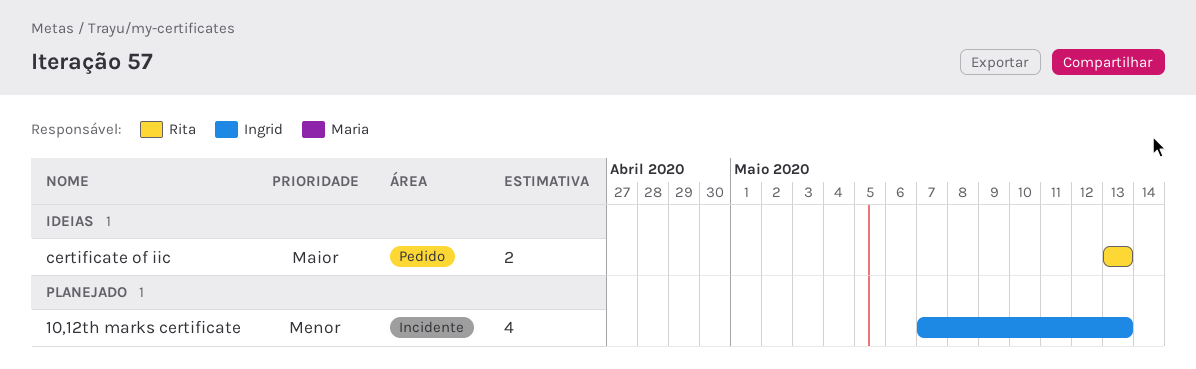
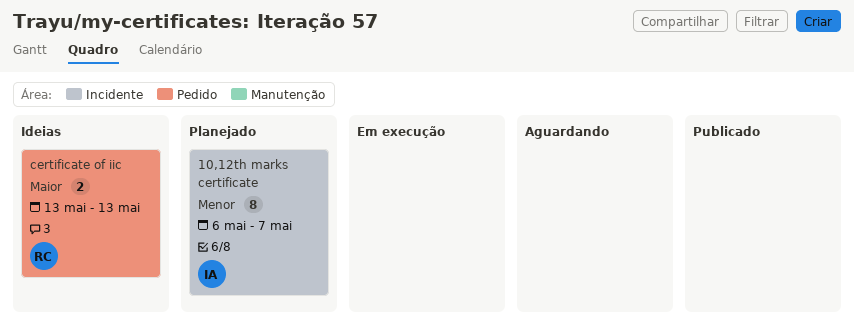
10,12th marks certificate, estimate: 4 -> 8
10,12th marks certificate, start: May 7 -> May 6
10,12th marks certificate, due: May 13 -> May 7

